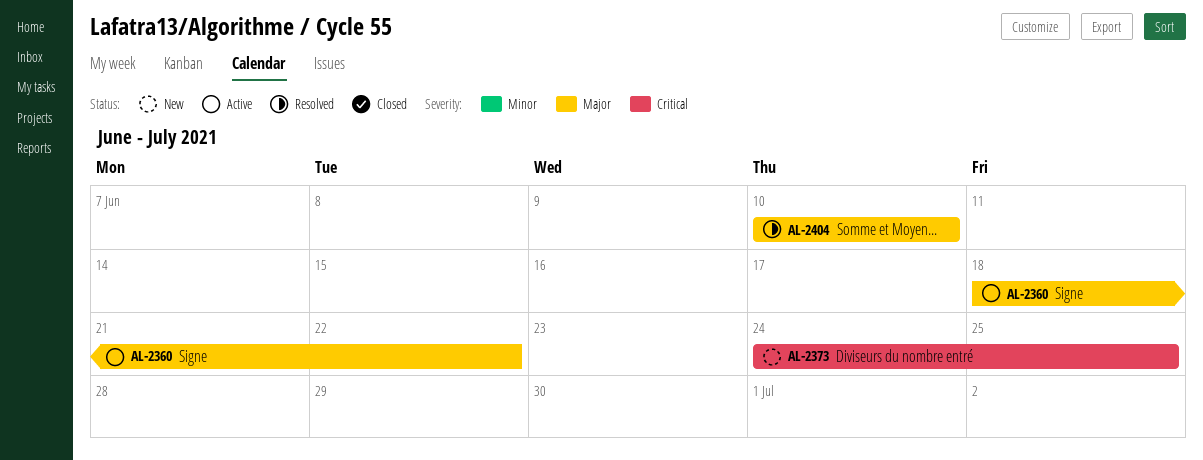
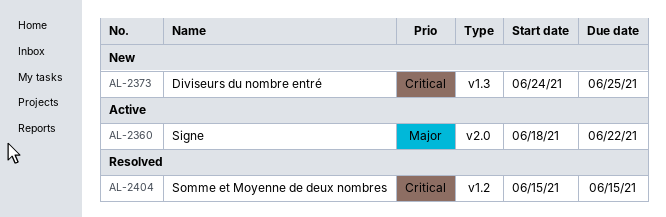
AL-2404, priority: Major -> Critical
AL-2404, start: Jun 10 -> Jun 15
AL-2404, due: Jun 10 -> Jun 15

